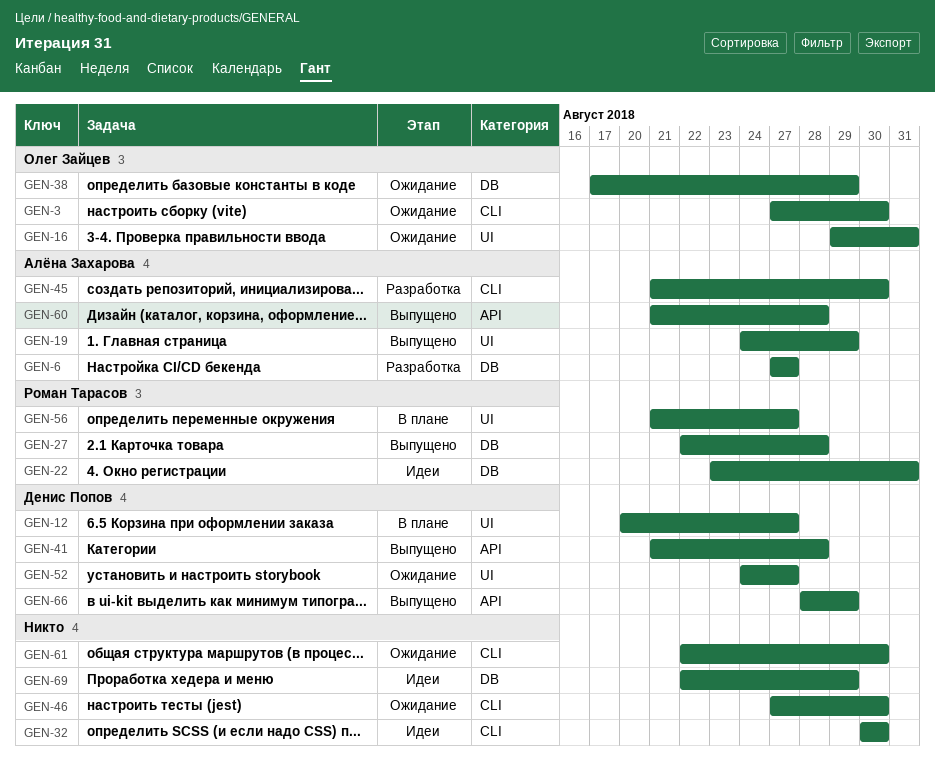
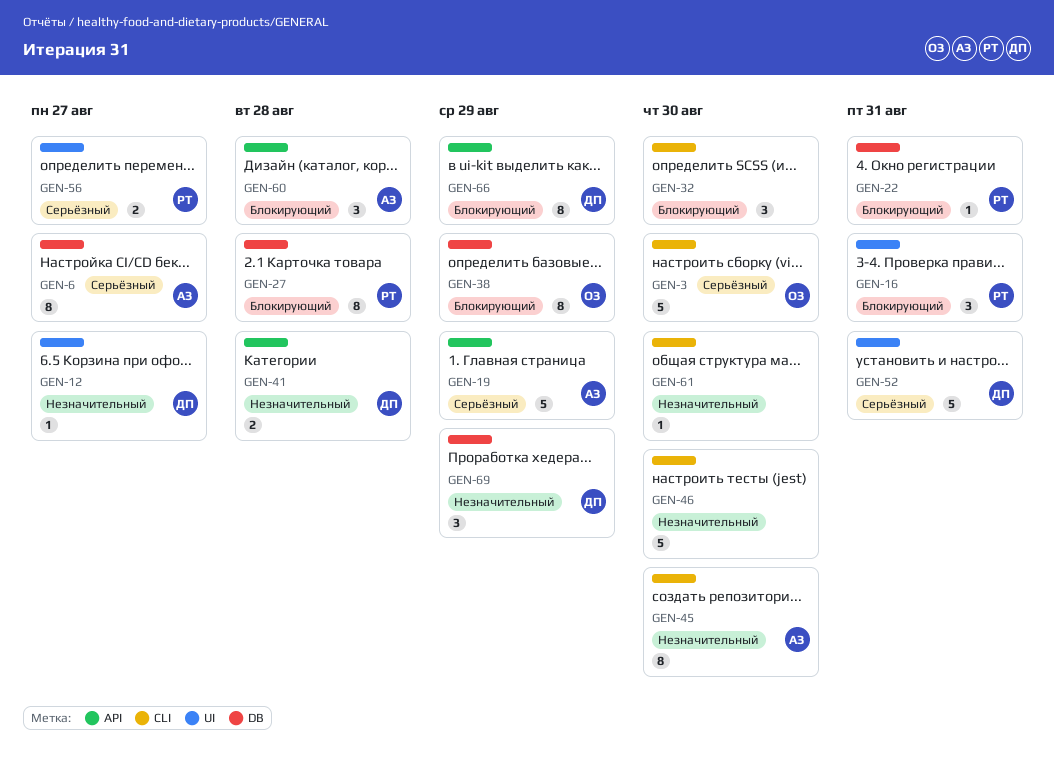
GEN-16, owner: Олег Зайцев -> Роман Тарасов
GEN-19, label: UI -> API
GEN-52, due: Aug 27 -> Aug 31
GEN-69, owner: none -> Денис Попов

